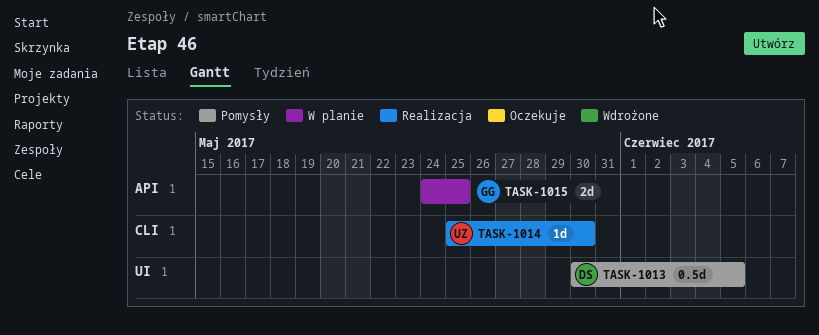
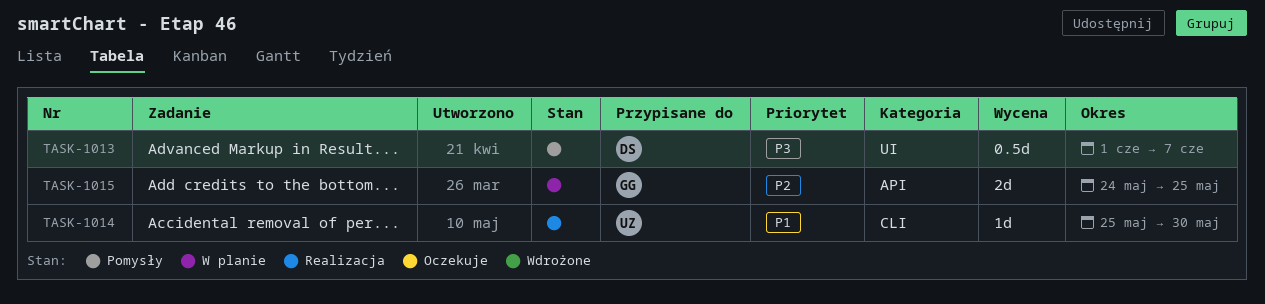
TASK-1013, start: May 30 -> Jun 1
TASK-1013, due: Jun 5 -> Jun 7

